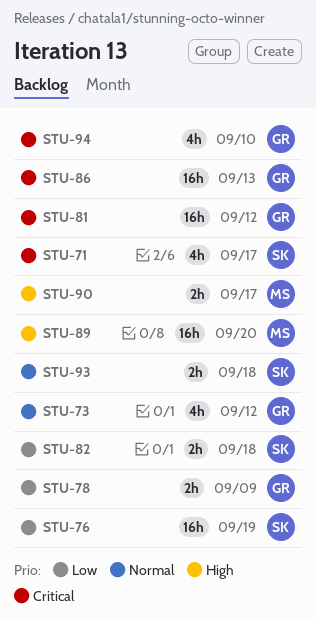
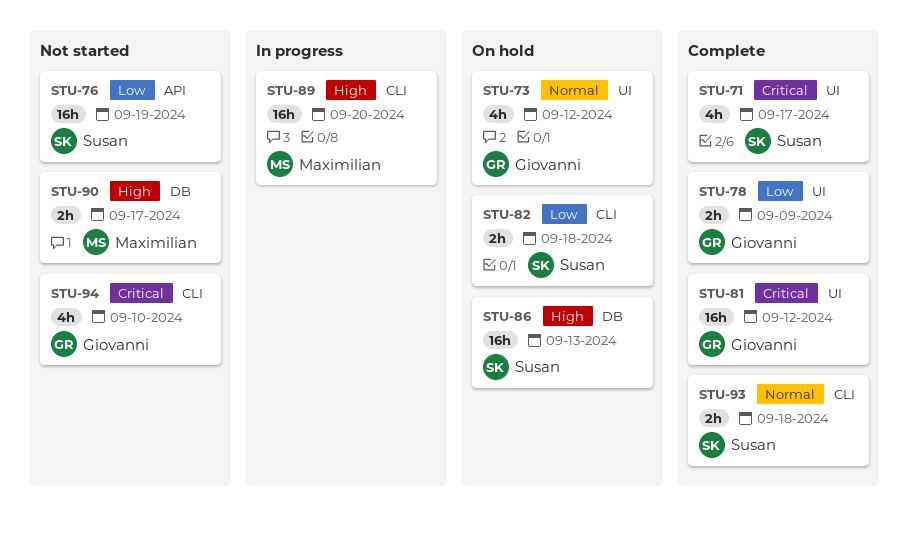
STU-86, owner: Giovanni -> Susan
STU-86, priority: Critical -> High

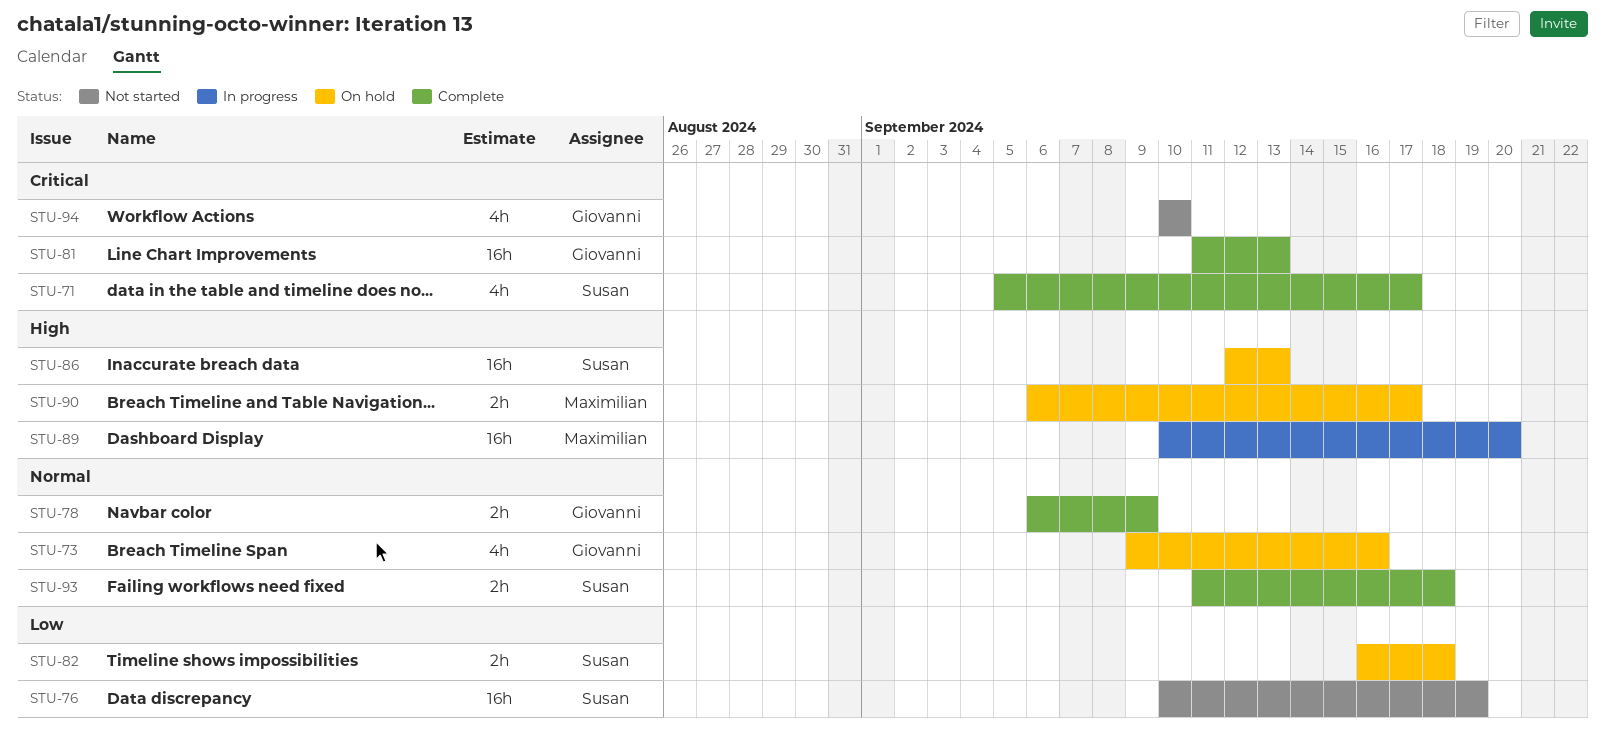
STU-73, due: Sep 12 -> Sep 16
STU-78, priority: Low -> Normal
STU-81, due: Sep 12 -> Sep 13
STU-90, status: Not started -> On hold

